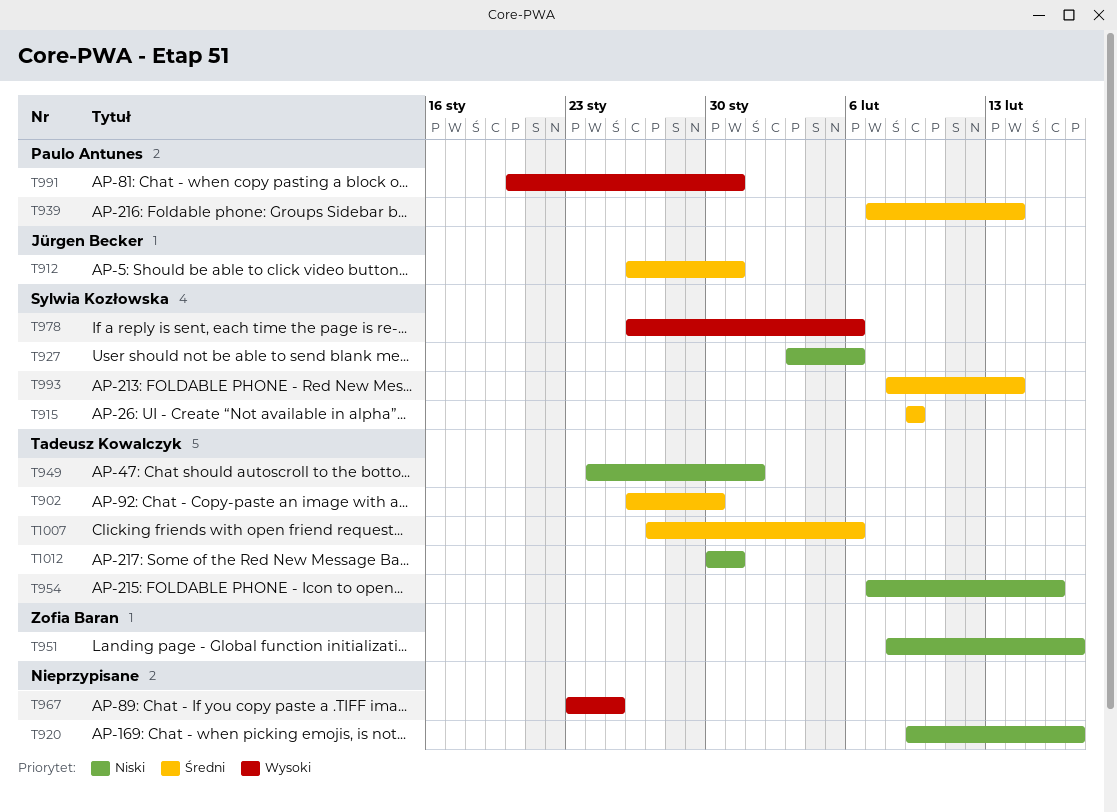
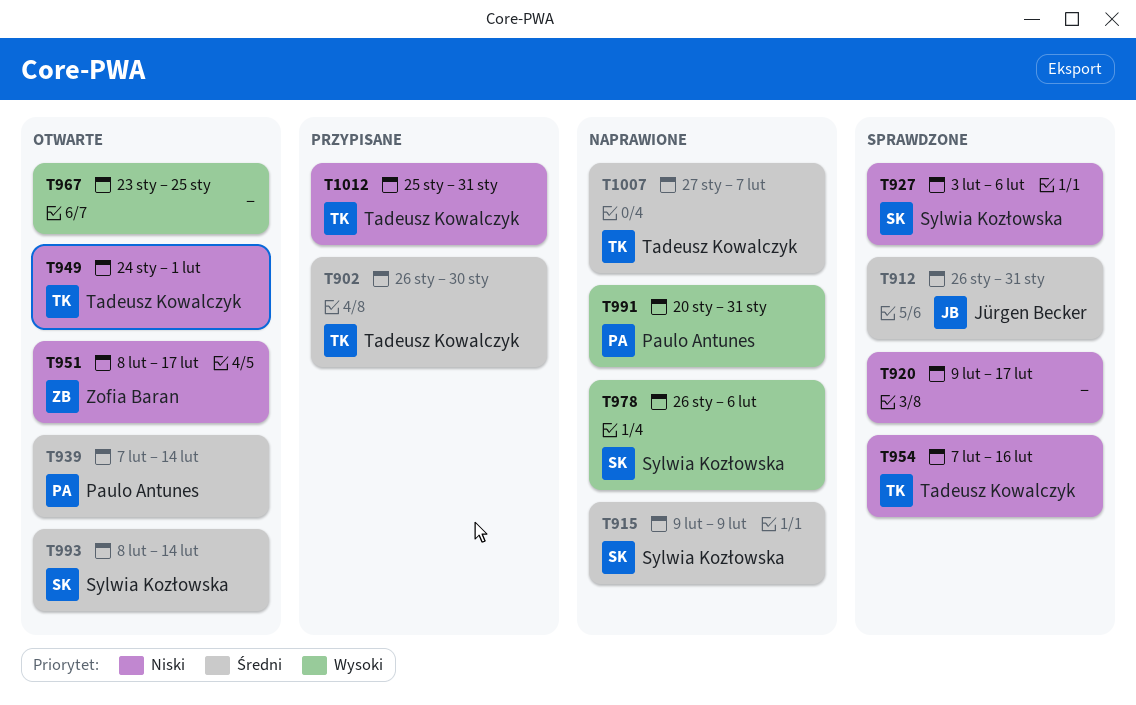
T1007, due: Feb 6 -> Feb 7
T1012, start: Jan 30 -> Jan 25

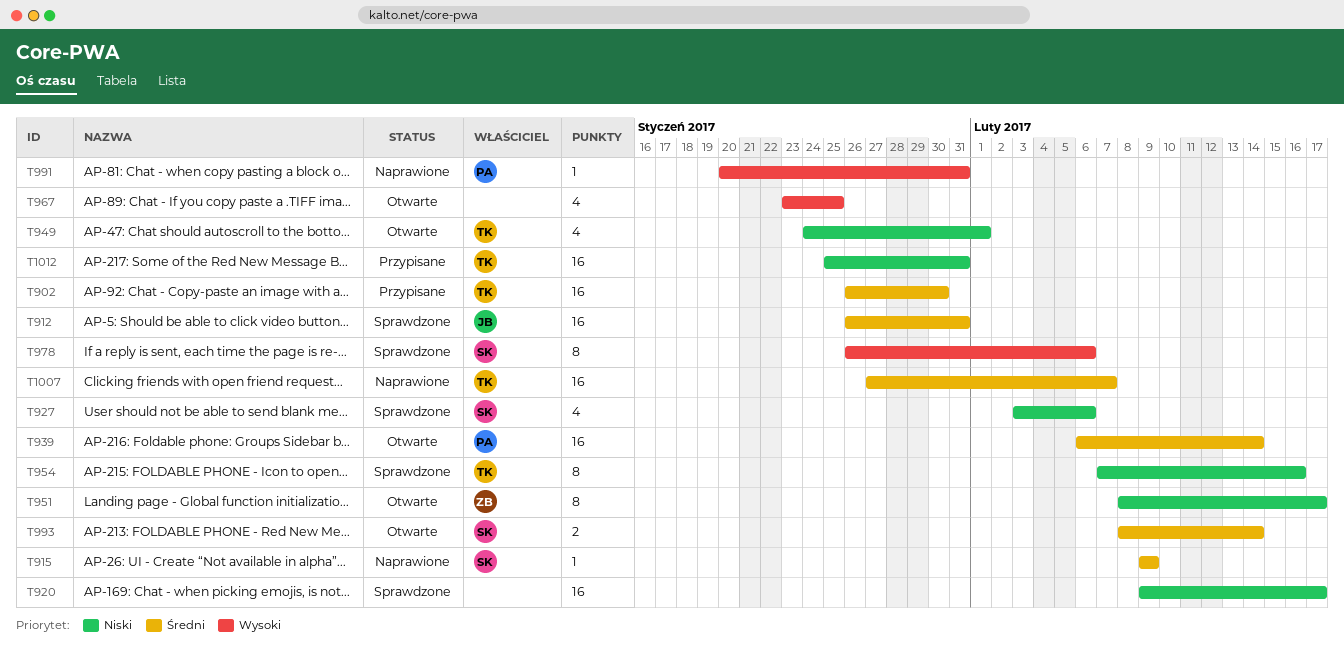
T939, start: Feb 7 -> Feb 6
T978, status: Naprawione -> Sprawdzone

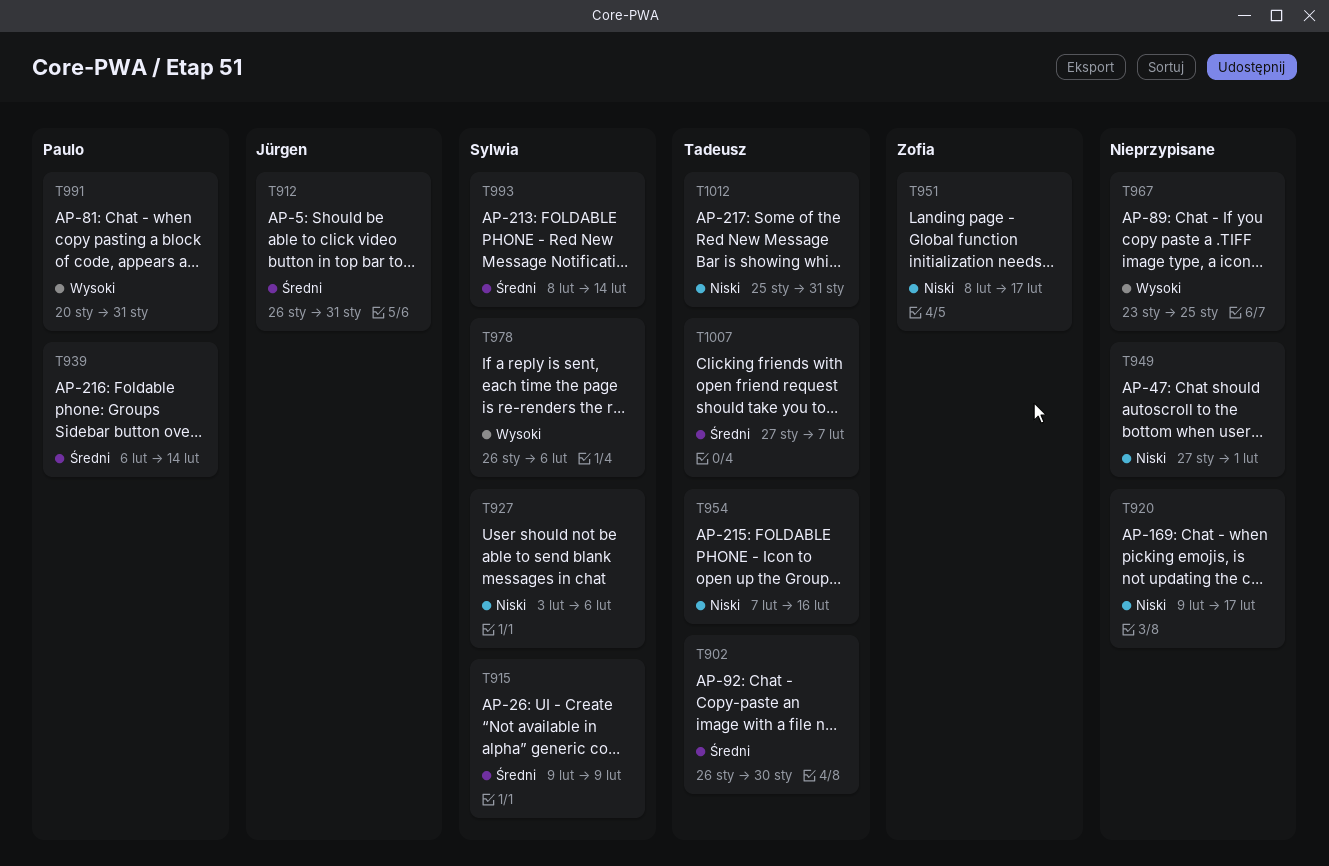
T949, owner: Tadeusz -> none
T949, start: Jan 24 -> Jan 27

